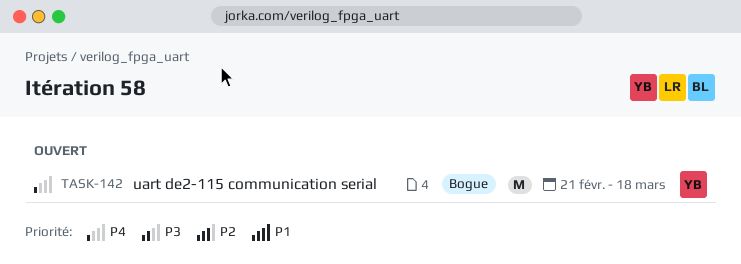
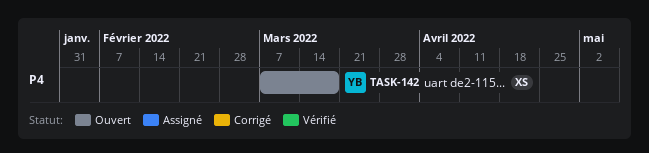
TASK-142, estimate: M -> XS
TASK-142, start: Feb 21 -> Mar 7

